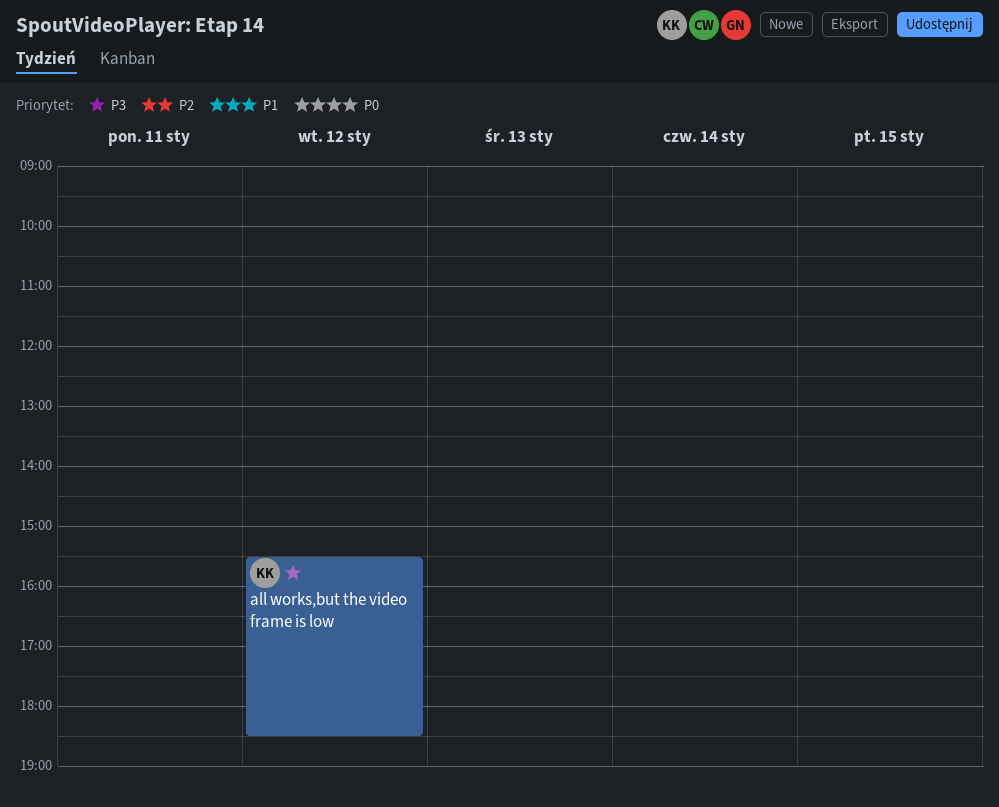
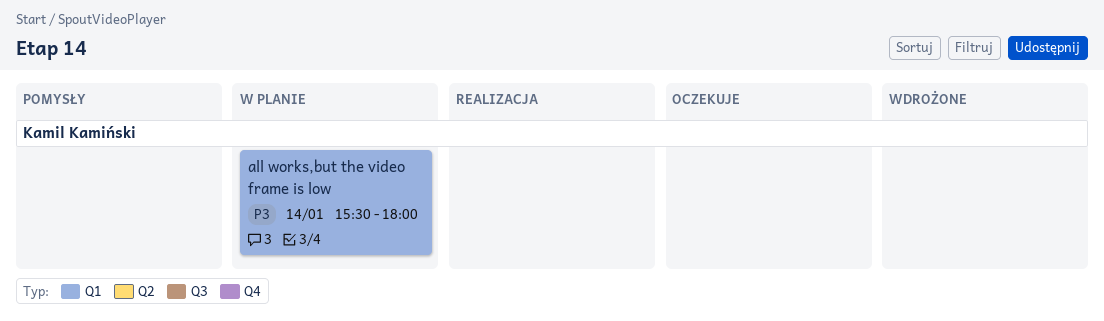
all works,but the video frame is low, day: Jan 12 -> Jan 14
all works,but the video frame is low, ends: 18:30 -> 18:00

